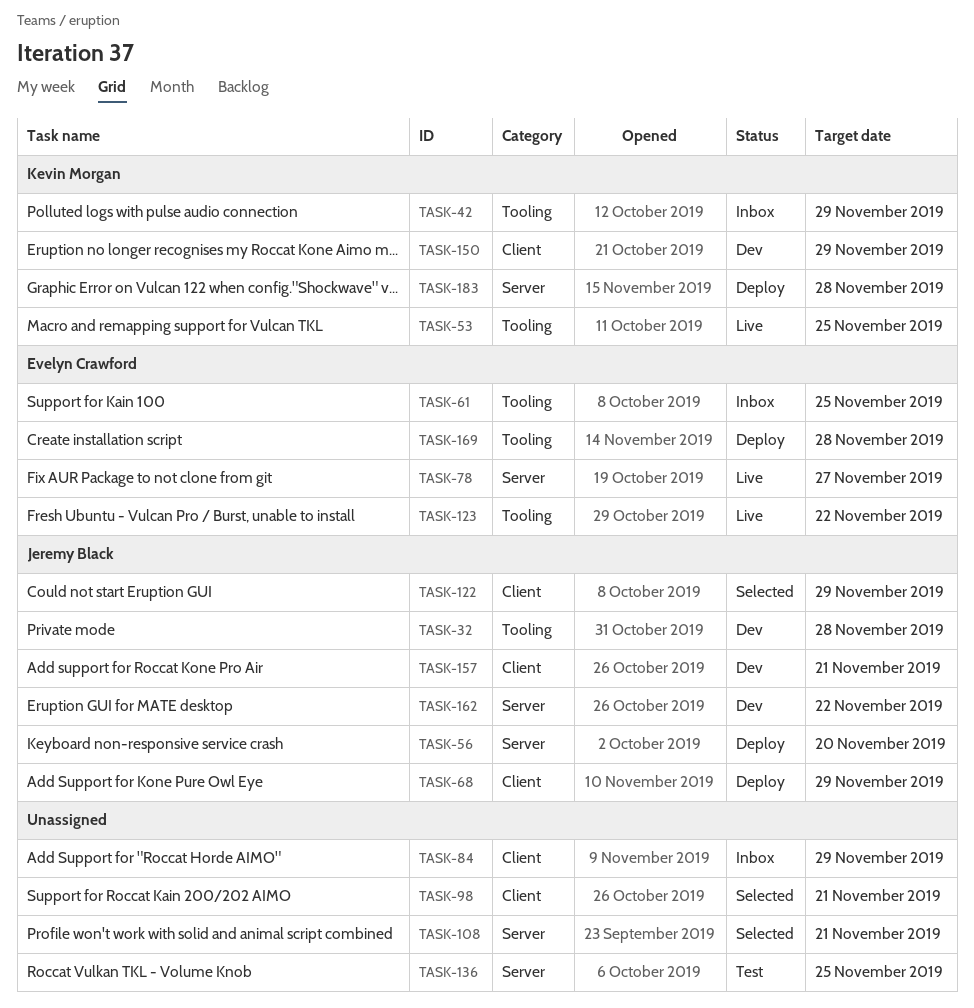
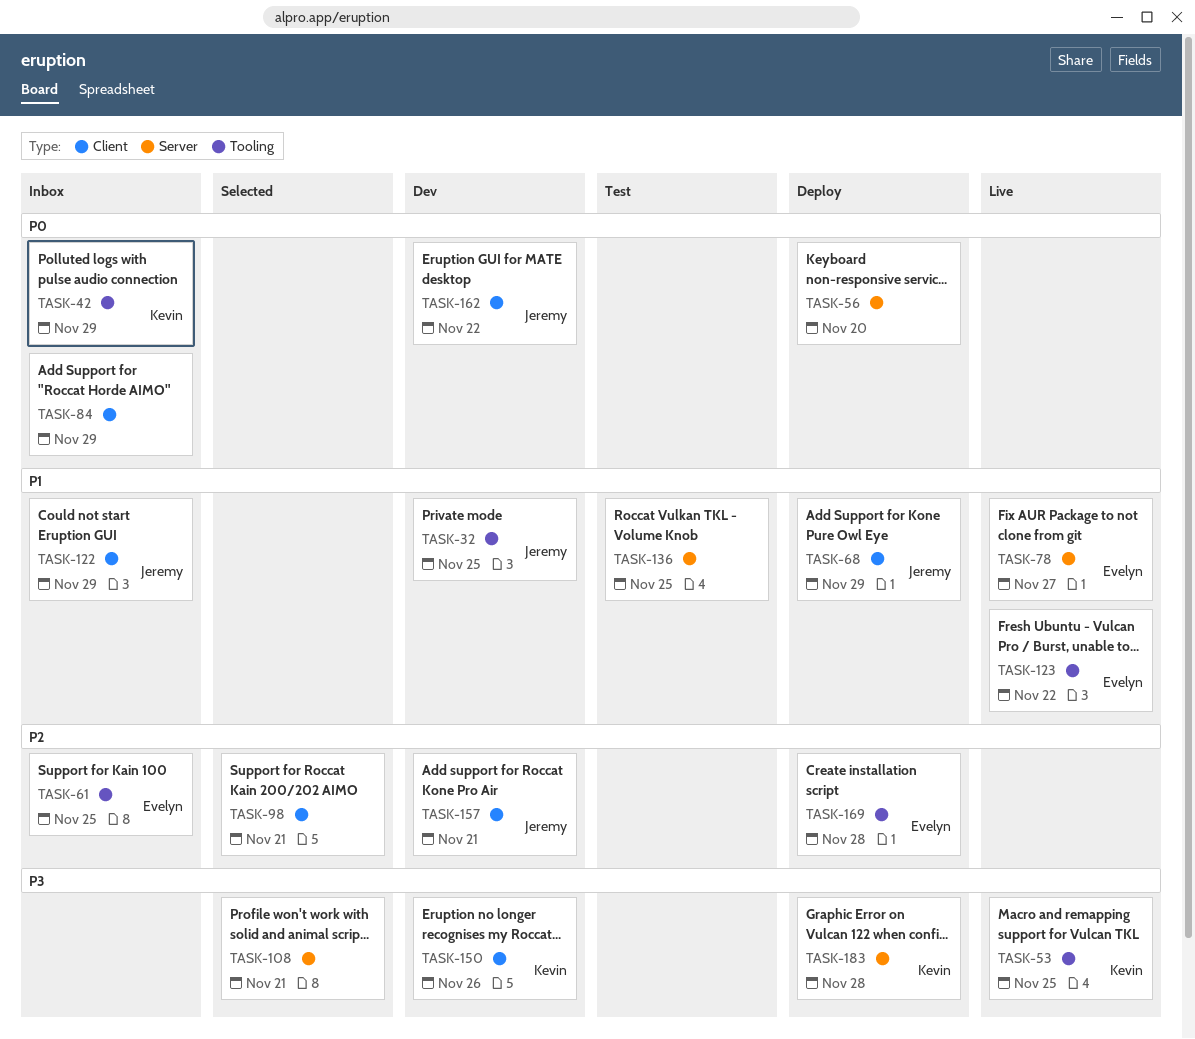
TASK-32, due: Nov 28 -> Nov 25
TASK-56, owner: Jeremy Black -> none
TASK-122, status: Selected -> Inbox
TASK-150, due: Nov 29 -> Nov 26
TASK-162, label: Server -> Client

